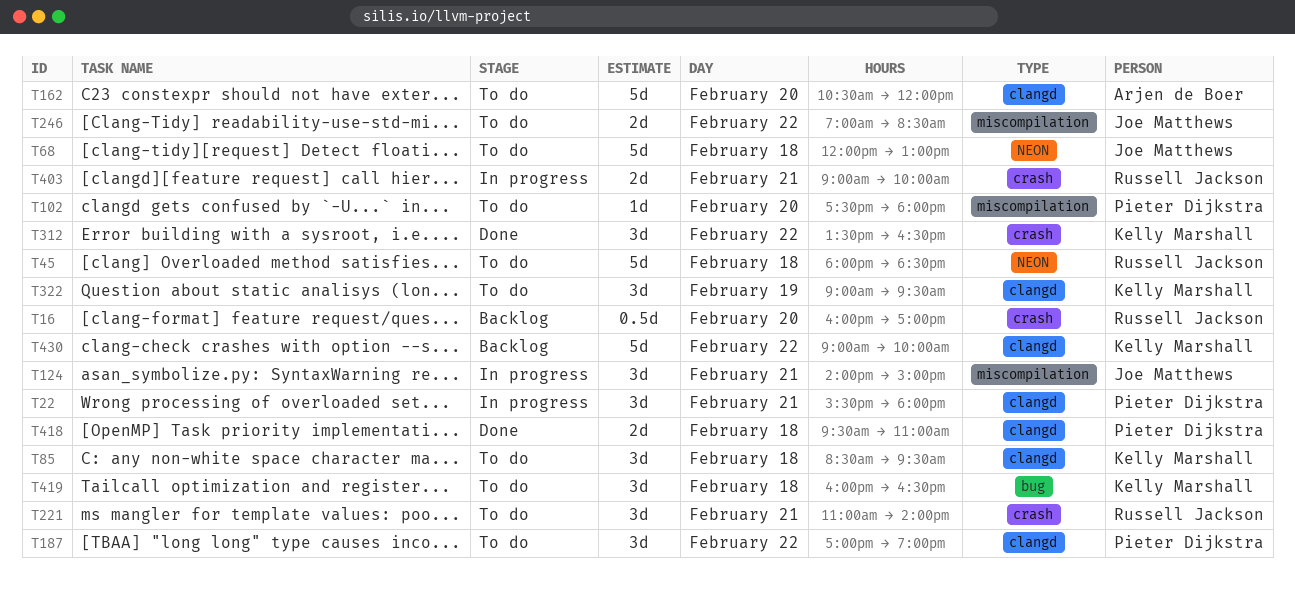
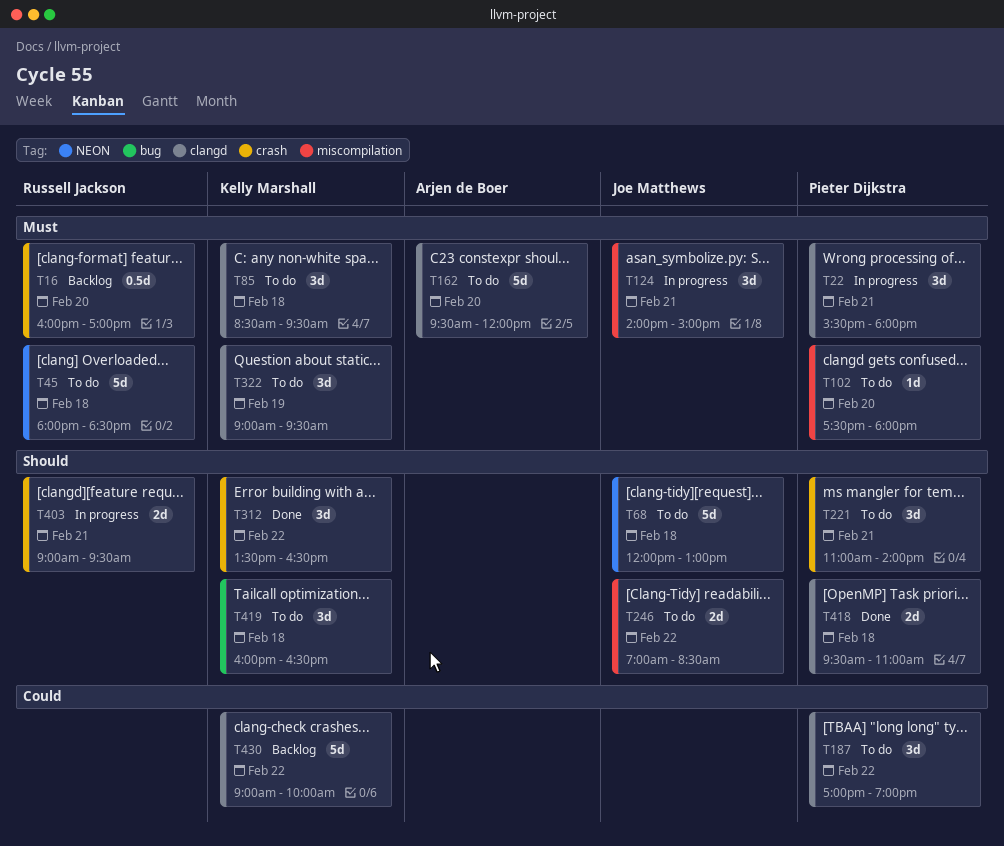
T162, begins: 10:30 -> 09:30
T221, owner: Russell Jackson -> Pieter Dijkstra
T403, ends: 10:00 -> 09:30

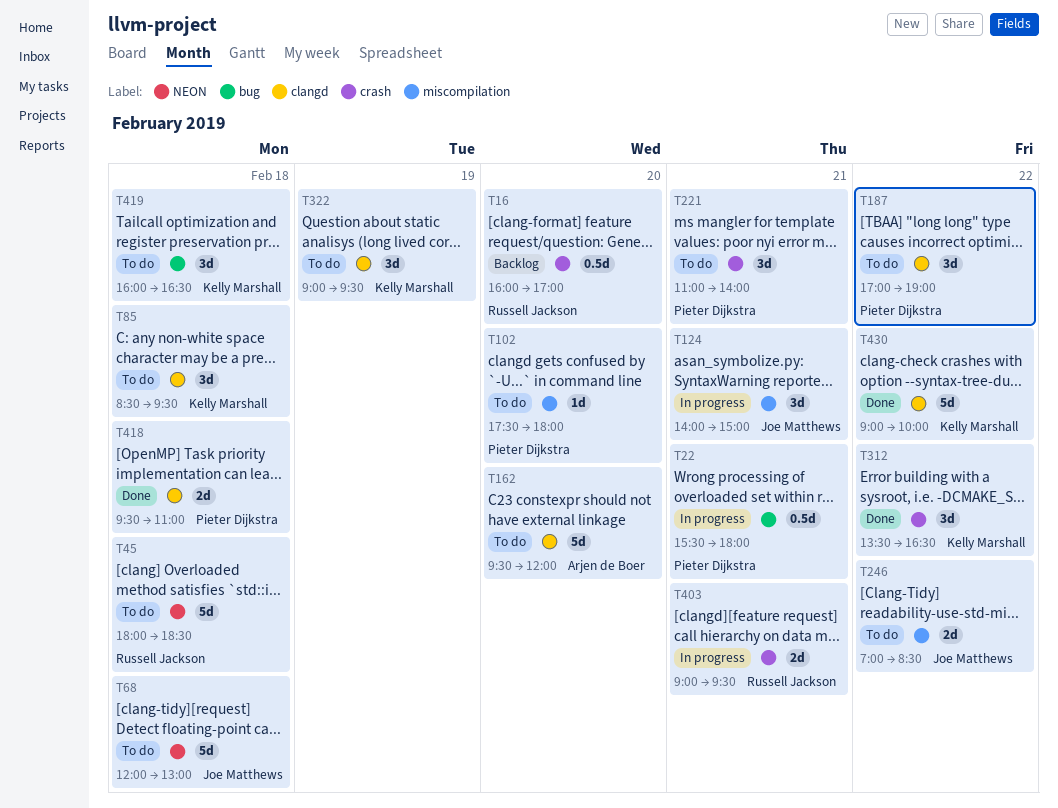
T22, label: clangd -> bug
T22, estimate: 3d -> 0.5d
T430, status: Backlog -> Done

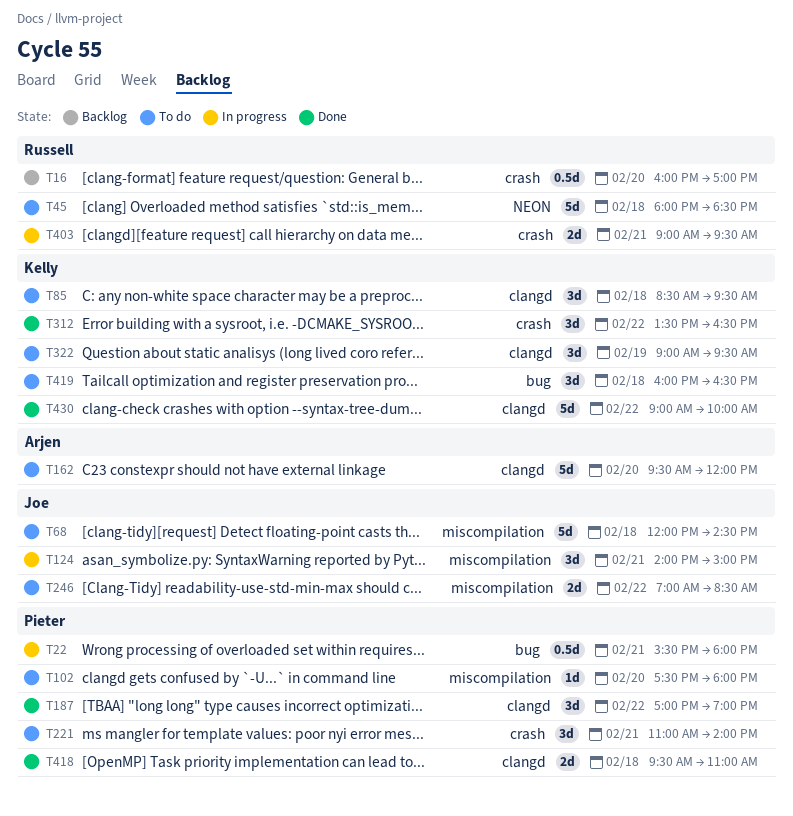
T68, label: NEON -> miscompilation
T68, ends: 13:00 -> 14:30
T187, status: To do -> Done

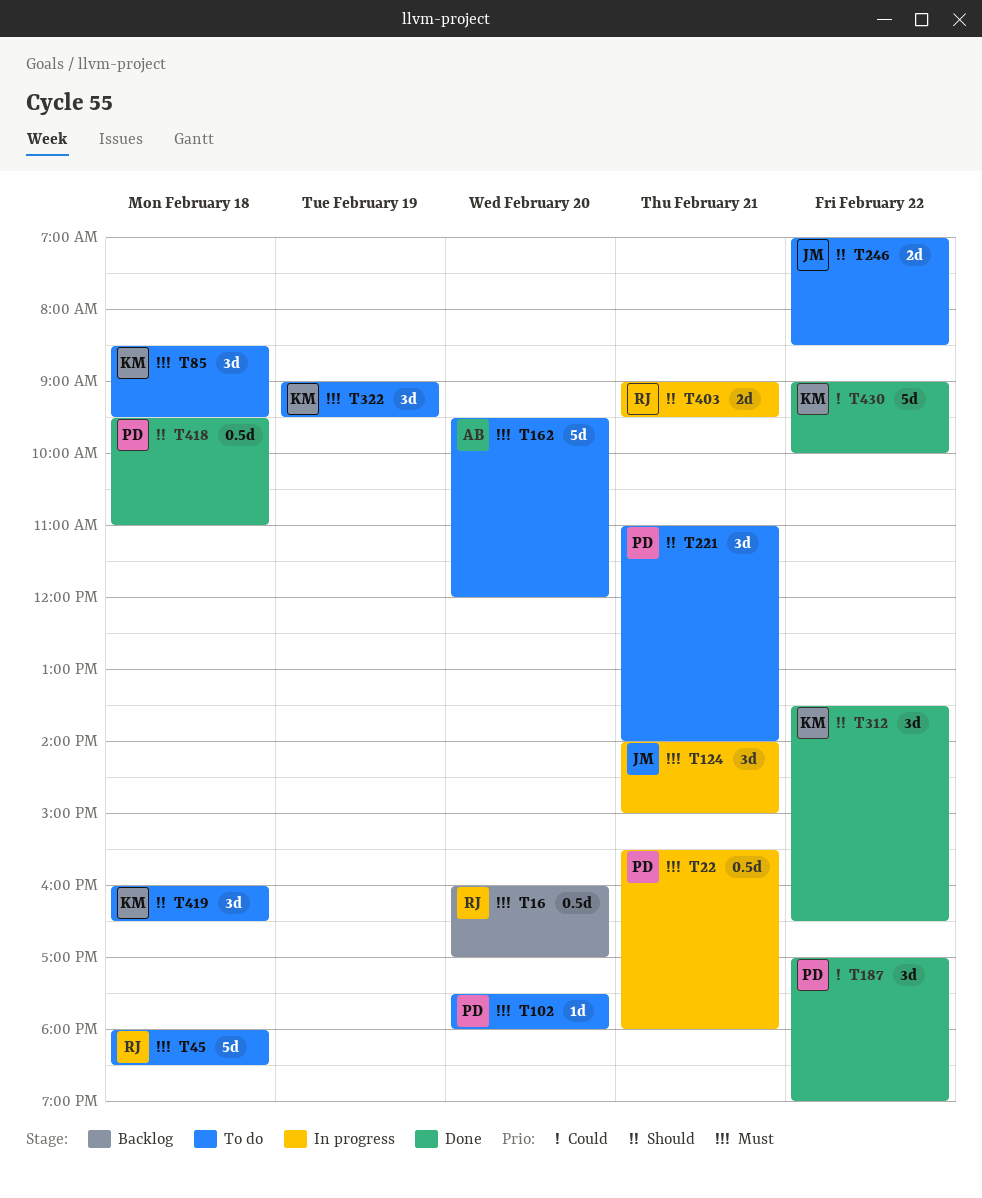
T68: present -> none
T418, estimate: 2d -> 0.5d

